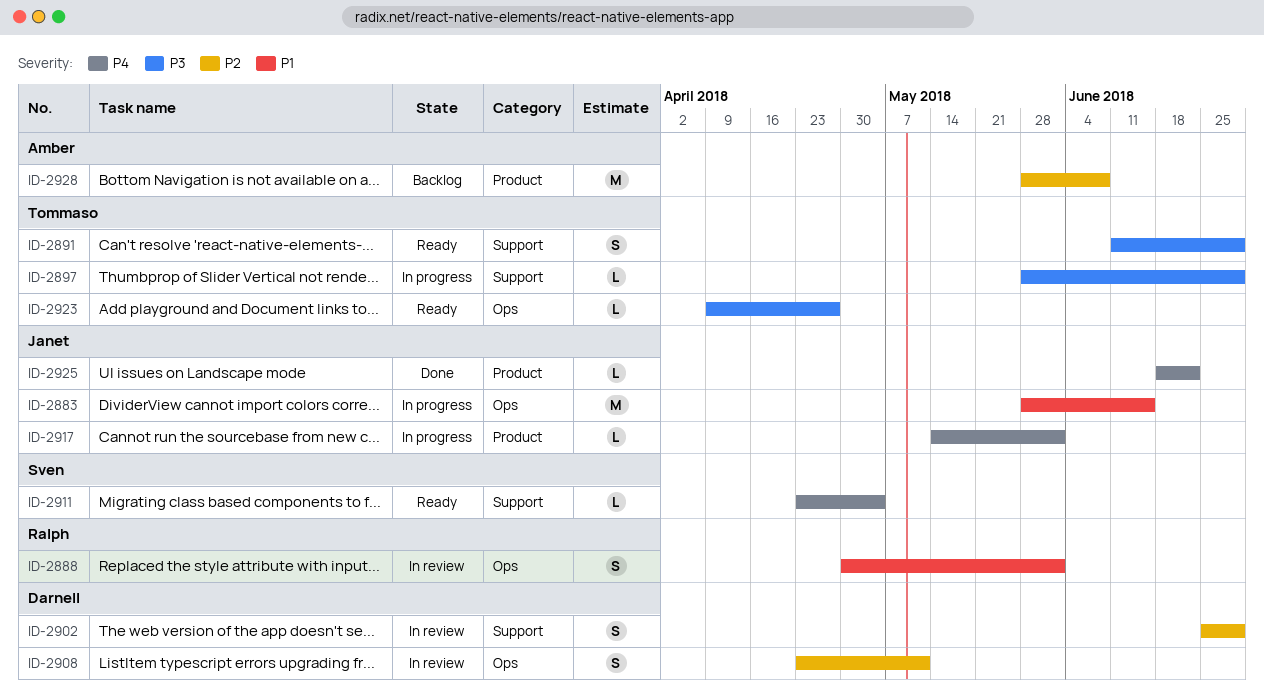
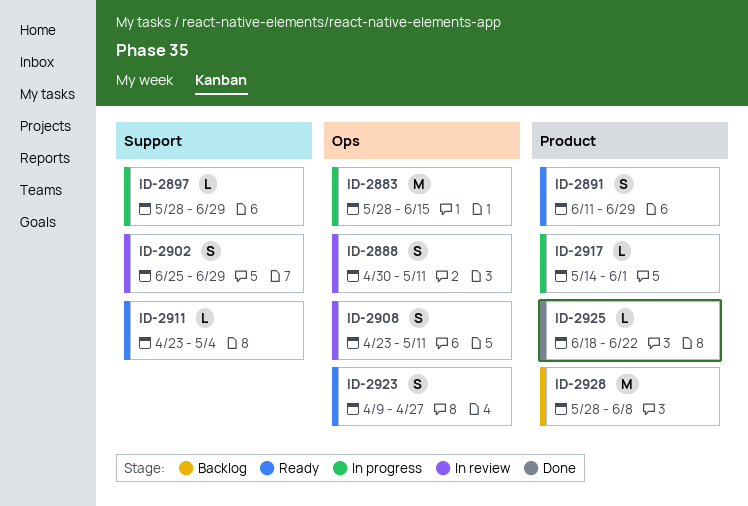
ID-2888, due: Jun 1 -> May 11
ID-2891, label: Support -> Product
ID-2923, estimate: L -> S

